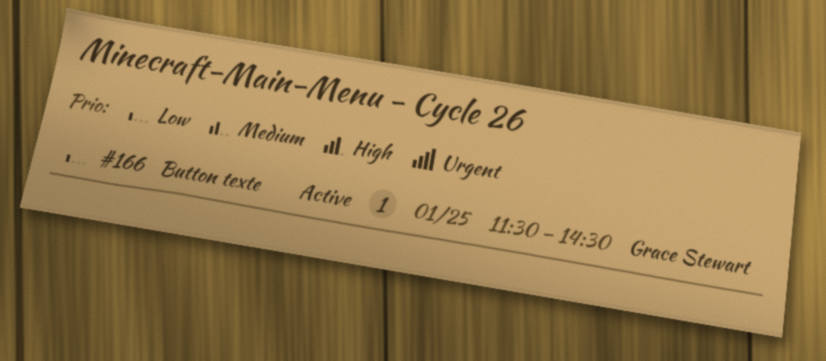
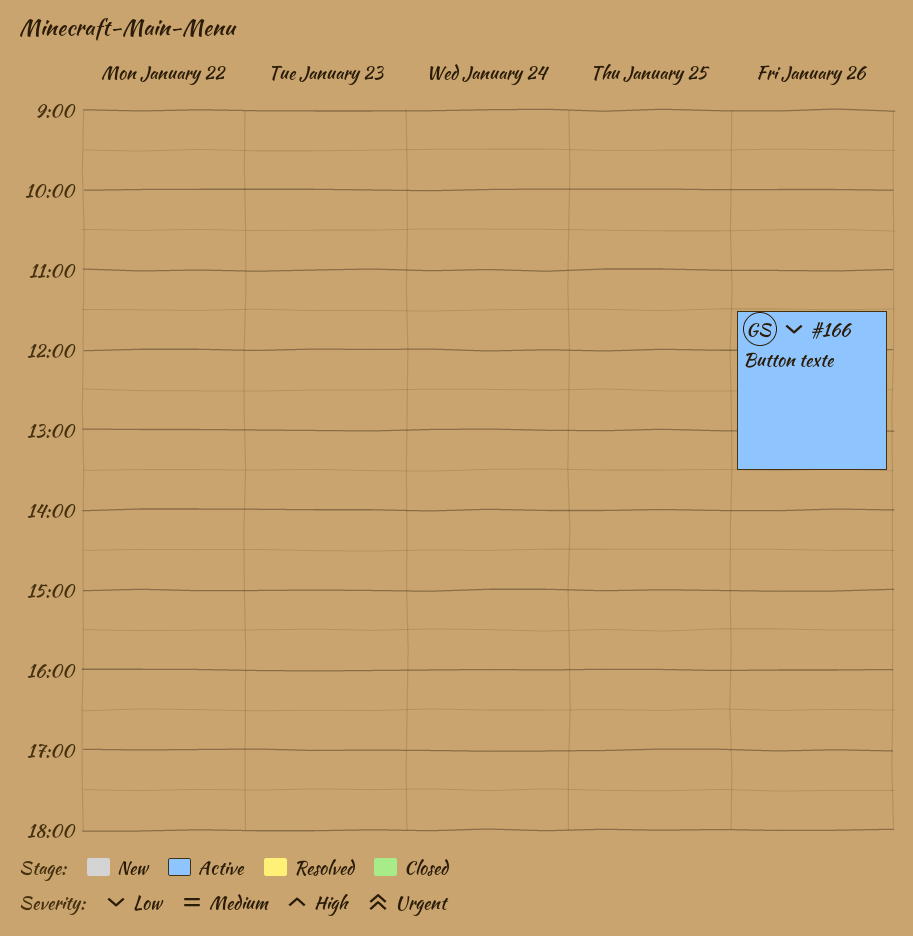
#166, day: Jan 25 -> Jan 26
#166, ends: 14:30 -> 13:30

